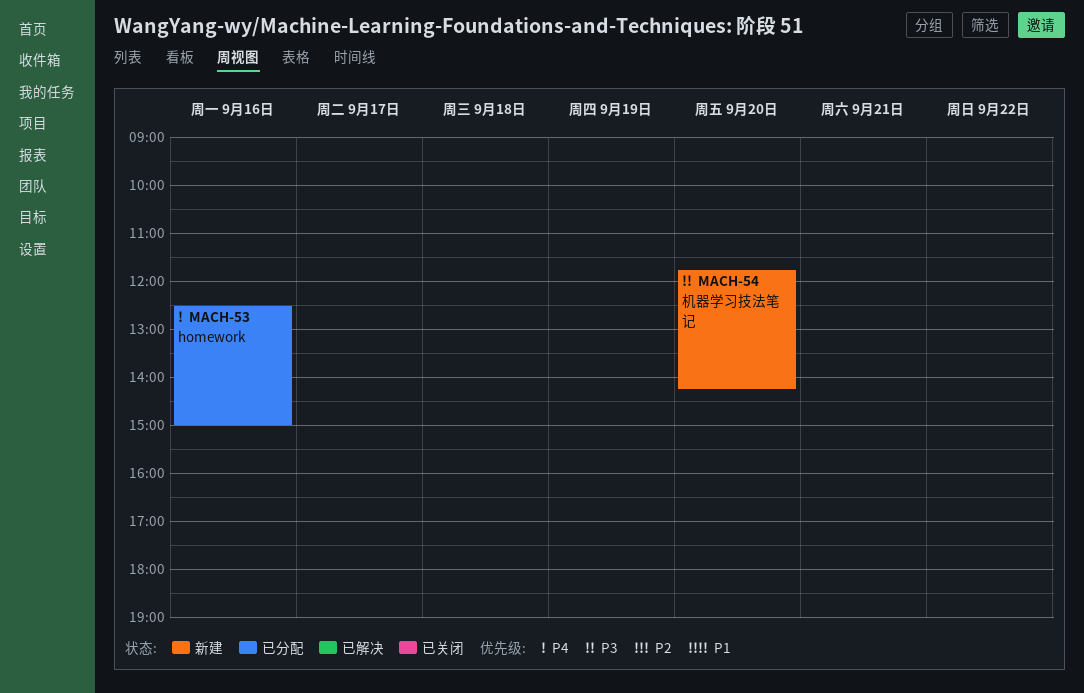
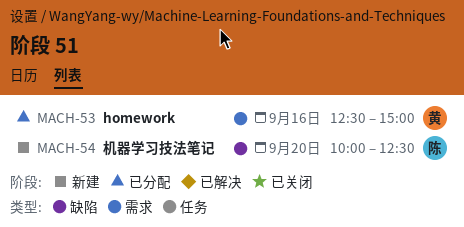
MACH-54, begins: 11:45 -> 10:00
MACH-54, ends: 14:15 -> 12:30

